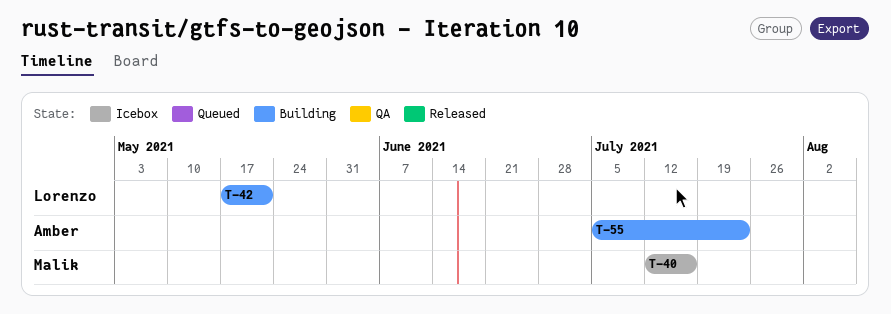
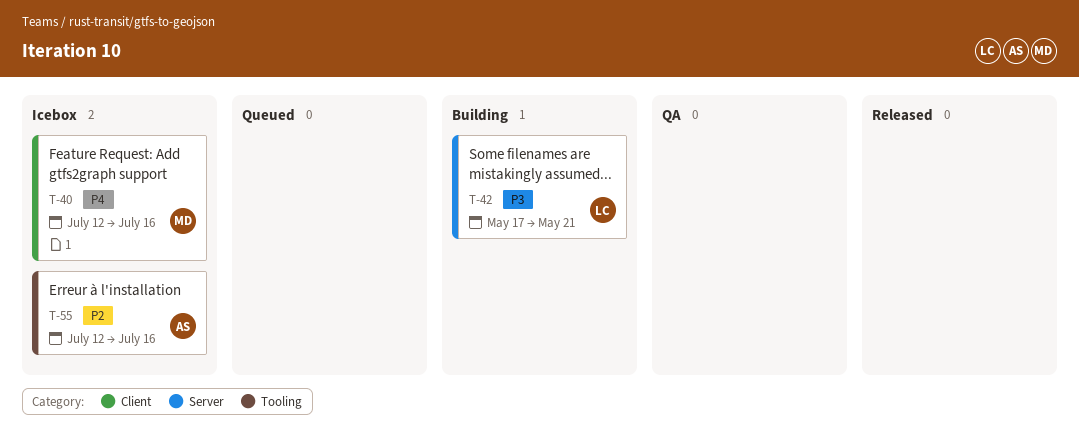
T-55, status: Building -> Icebox
T-55, start: Jul 5 -> Jul 12
T-55, due: Jul 23 -> Jul 16

